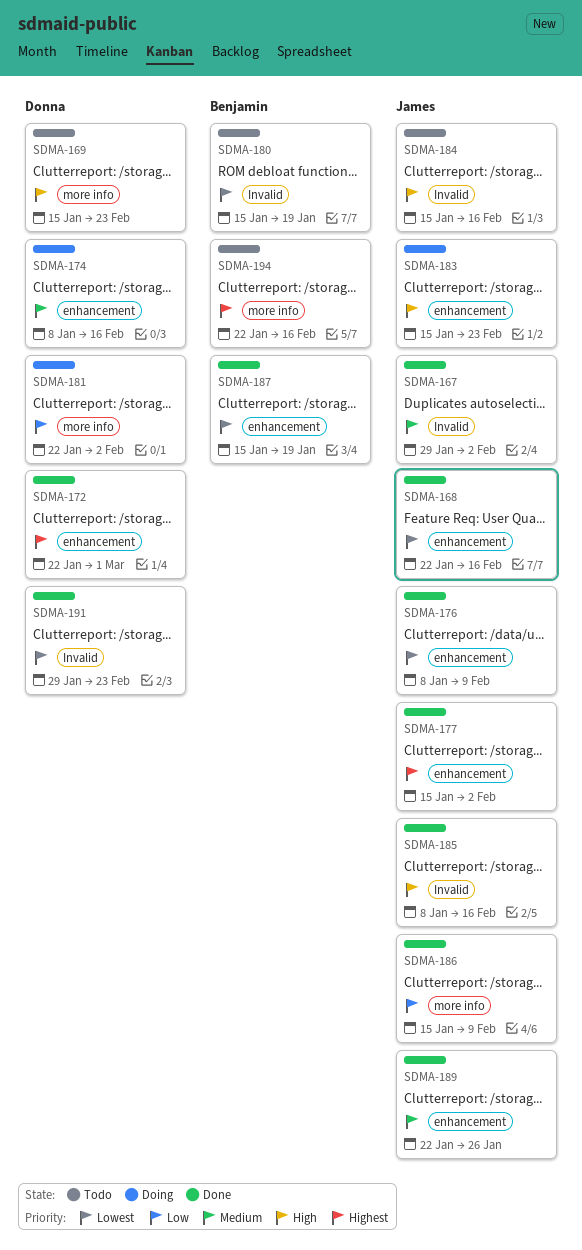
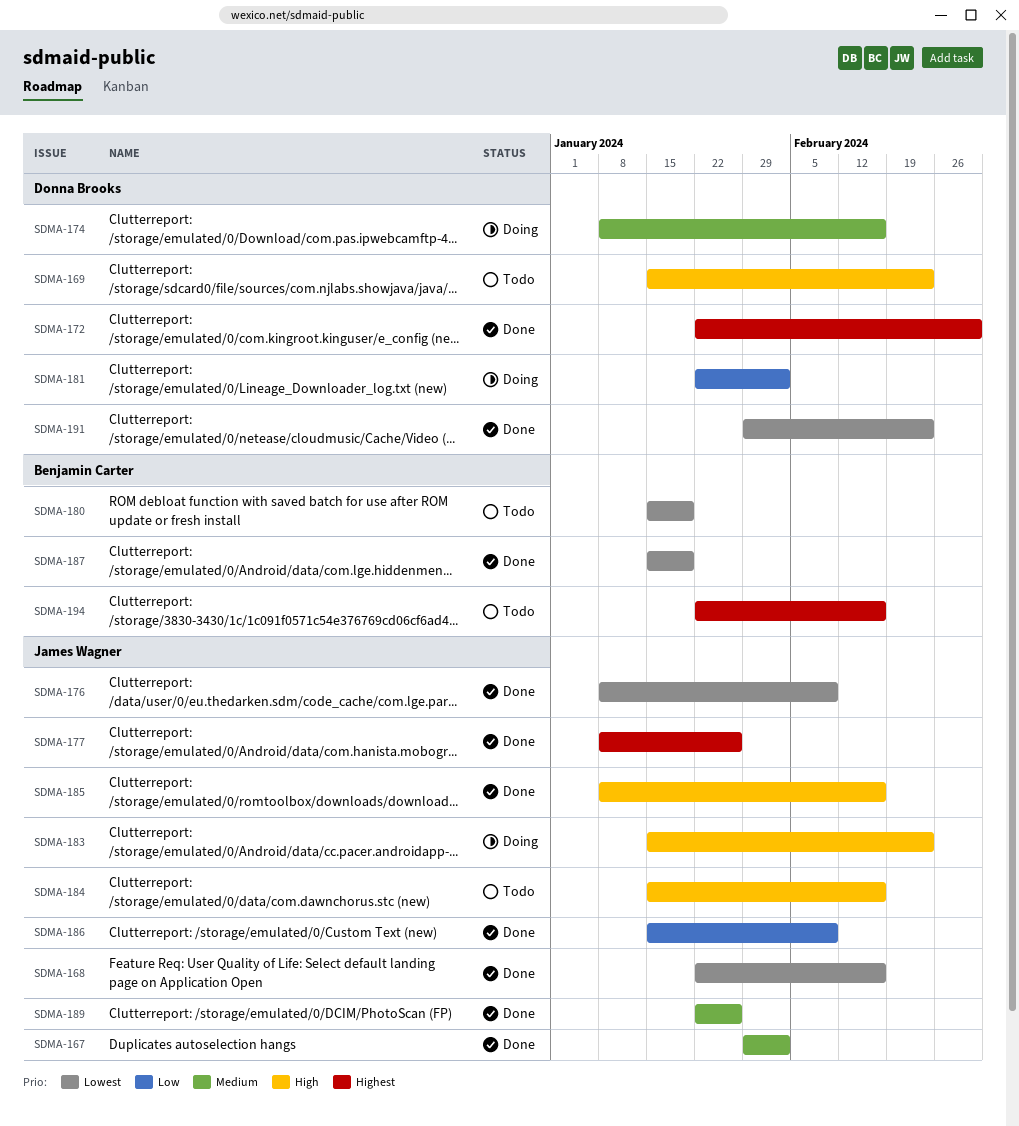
SDMA-177, start: Jan 15 -> Jan 8
SDMA-177, due: Feb 2 -> Jan 26

